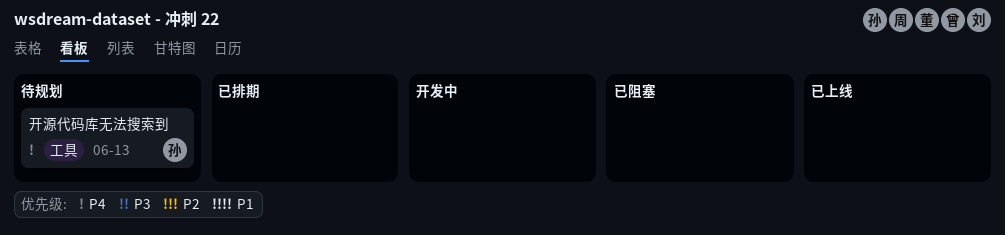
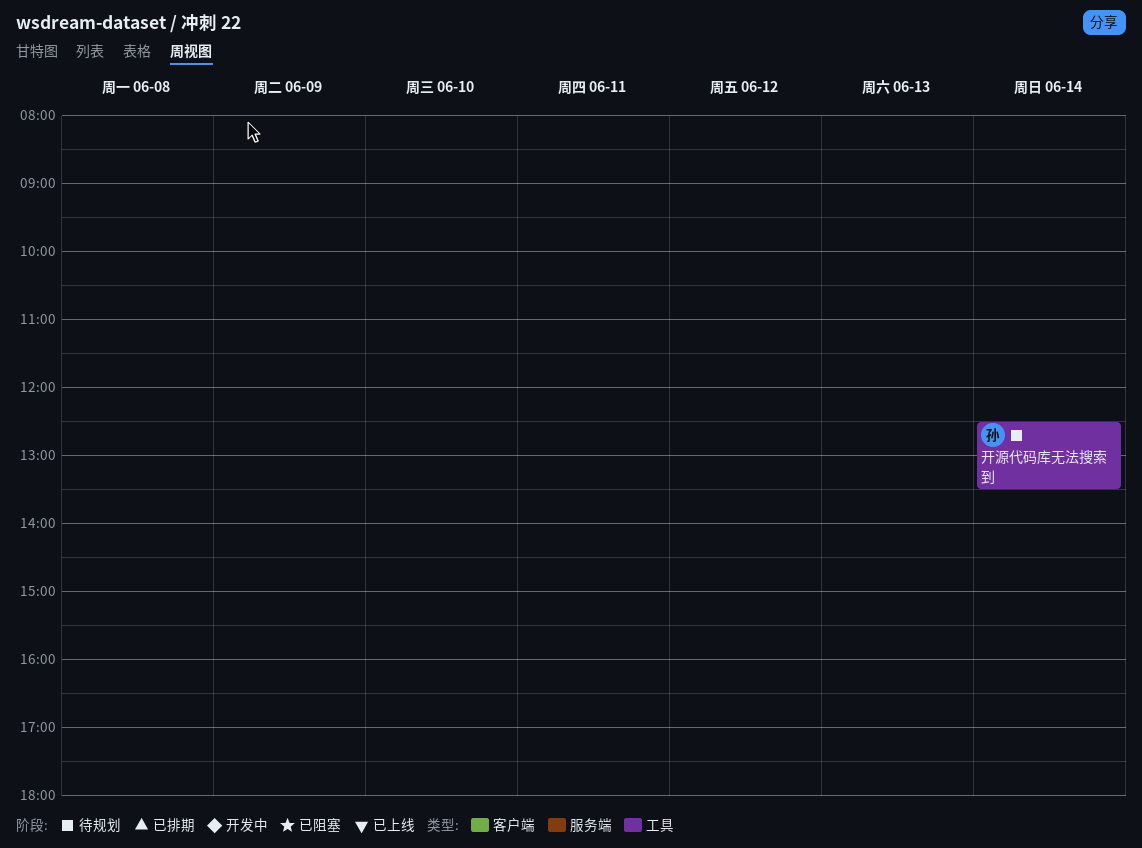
开源代码库无法搜索到, day: Jun 13 -> Jun 14

